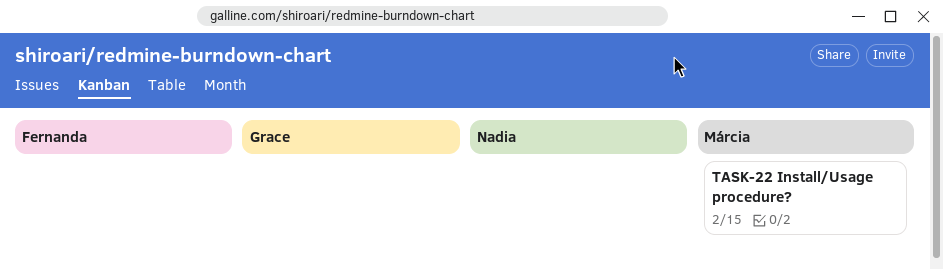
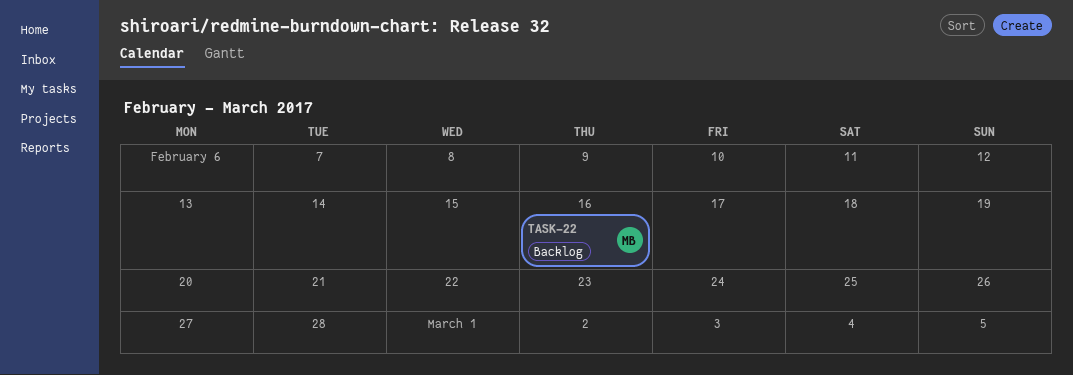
TASK-22, due: Feb 15 -> Feb 16

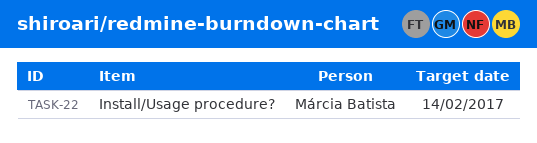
TASK-22, due: Feb 16 -> Feb 14

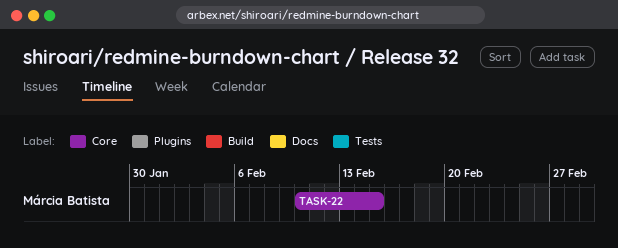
TASK-22, due: Feb 14 -> Feb 15

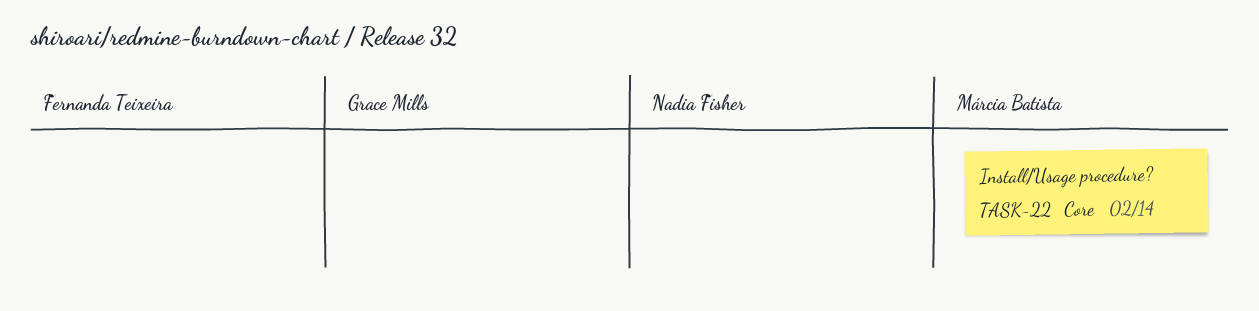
TASK-22, due: Feb 15 -> Feb 14

